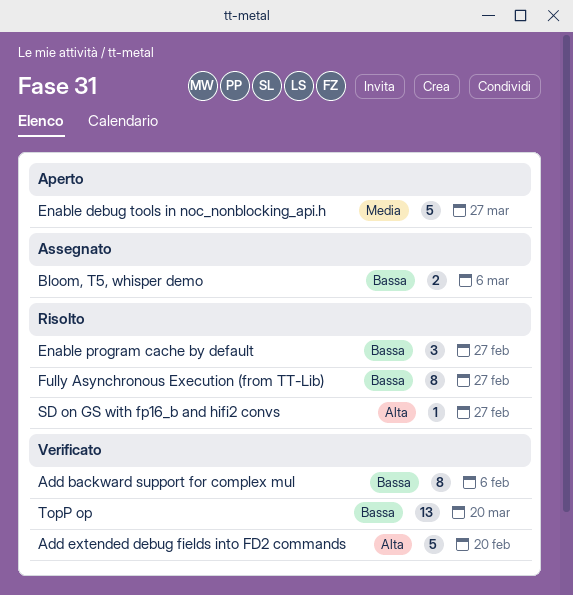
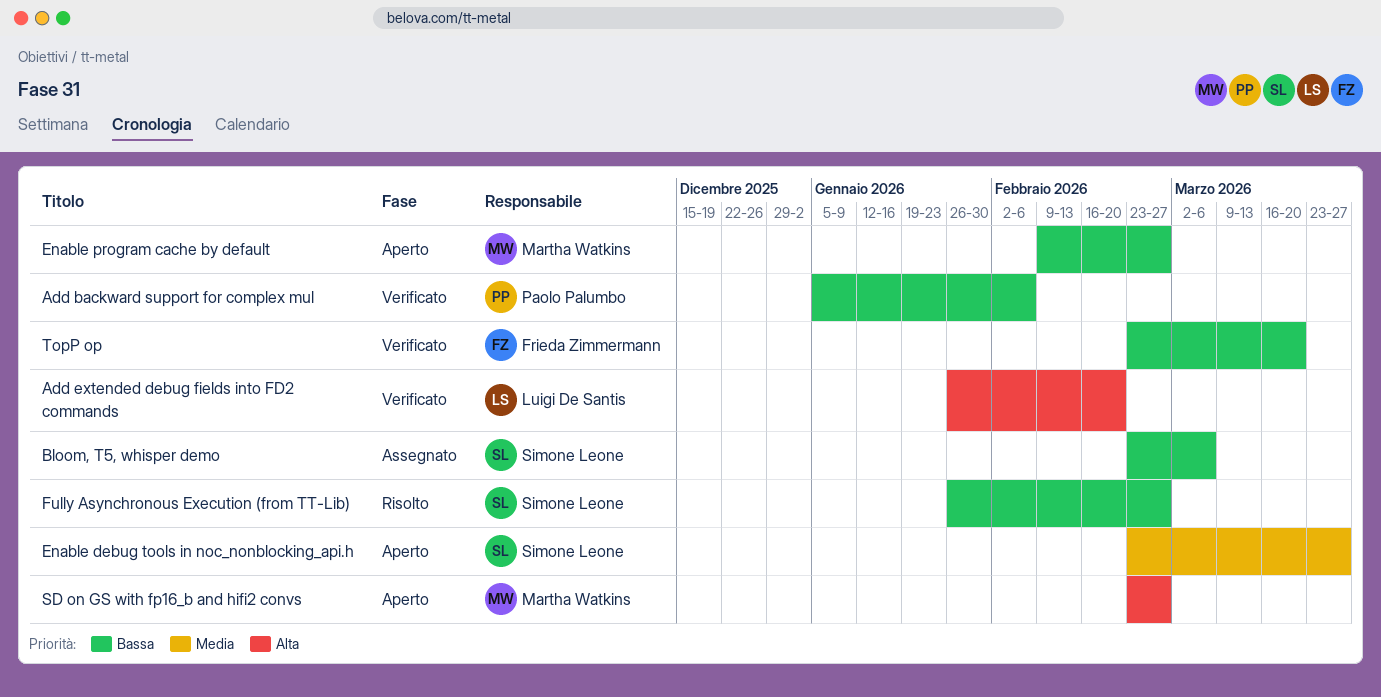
Enable program cache by default, status: Risolto -> Aperto
SD on GS with fp16_b and hifi2 convs, status: Risolto -> Aperto

